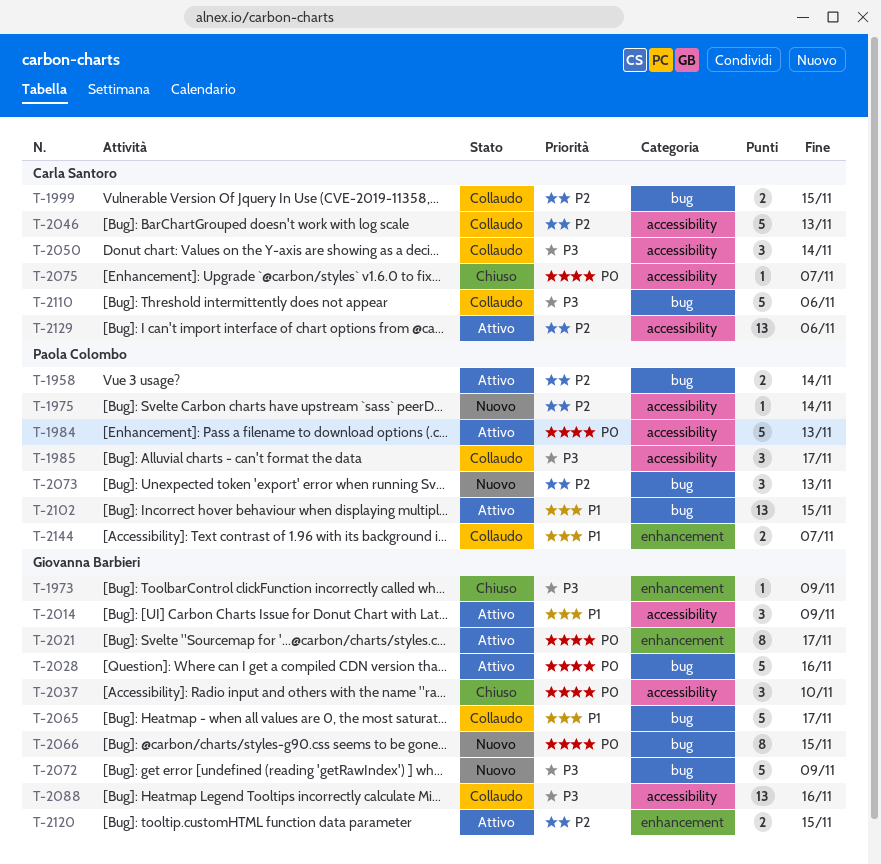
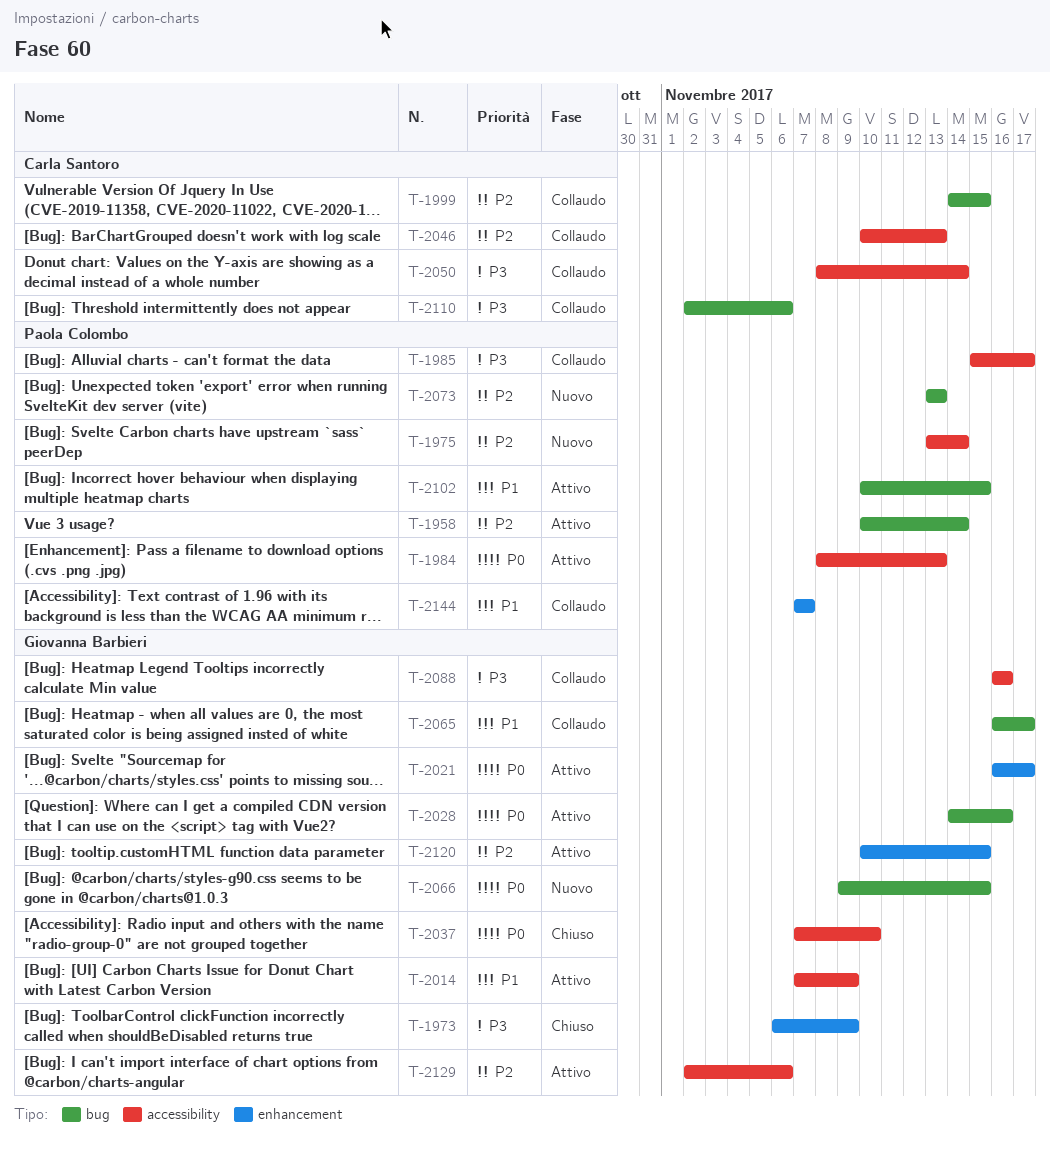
T-2072: present -> none
T-2075: present -> none
T-2129, owner: Carla Santoro -> Giovanna Barbieri

